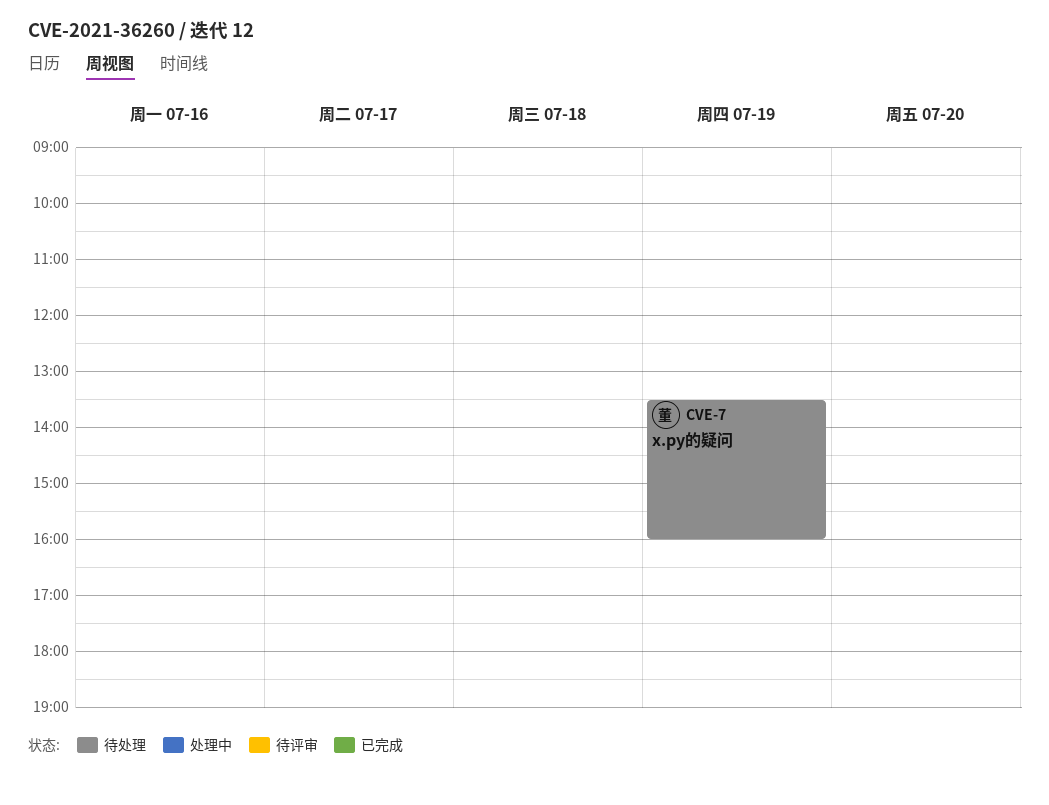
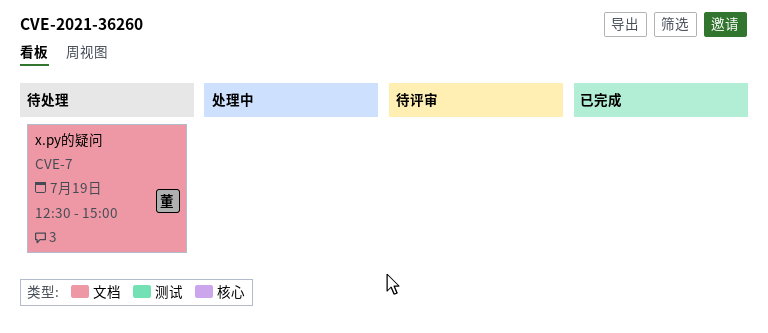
CVE-7, begins: 13:30 -> 12:30
CVE-7, ends: 16:00 -> 15:00

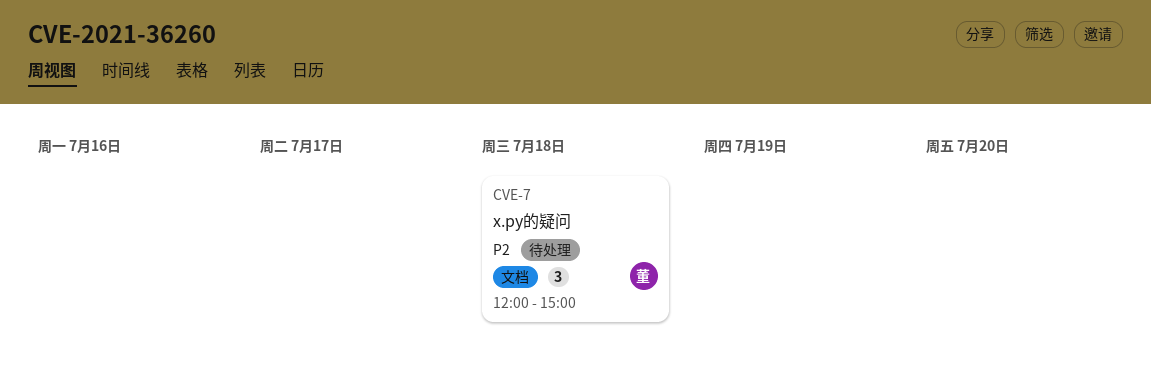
CVE-7, day: Jul 19 -> Jul 18
CVE-7, begins: 12:30 -> 12:00

